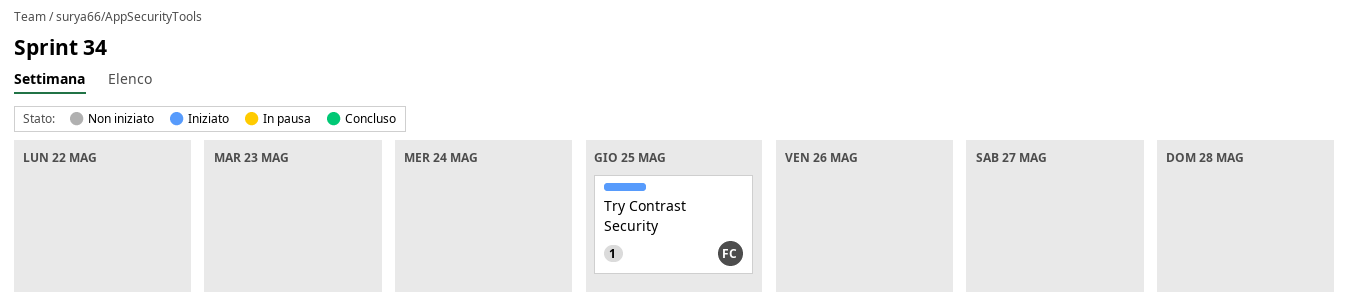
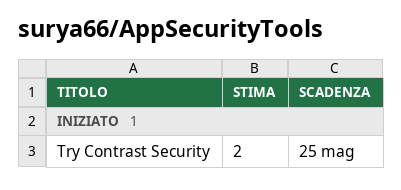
Try Contrast Security, estimate: 1 -> 2

